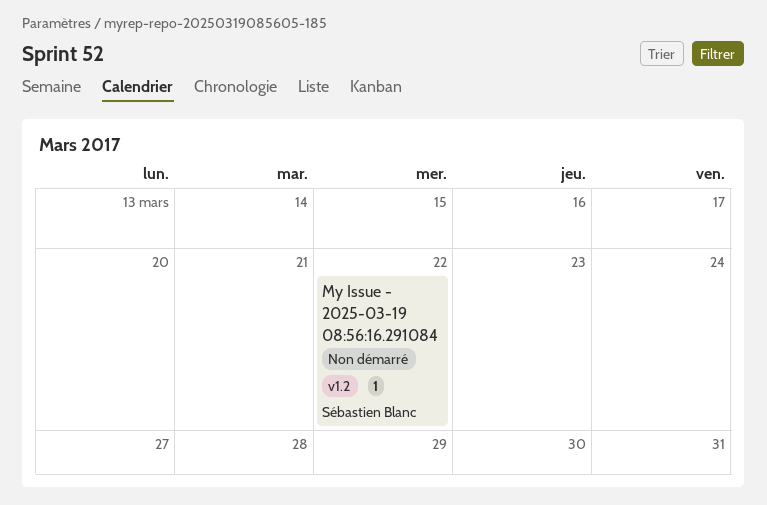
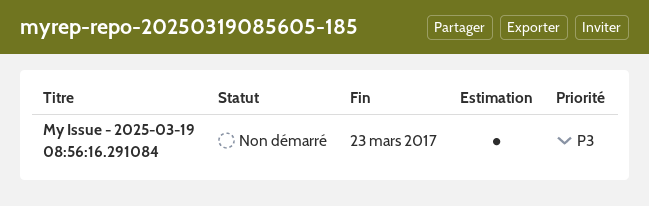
My Issue - 2025-03-19 08:56:16.291084, due: Mar 22 -> Mar 23

